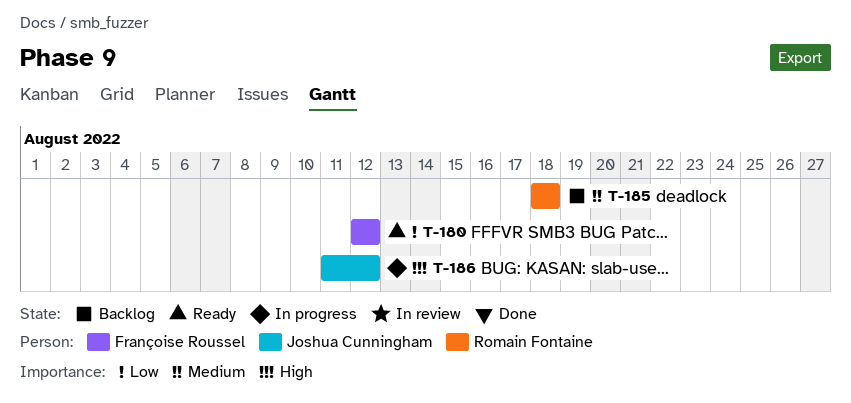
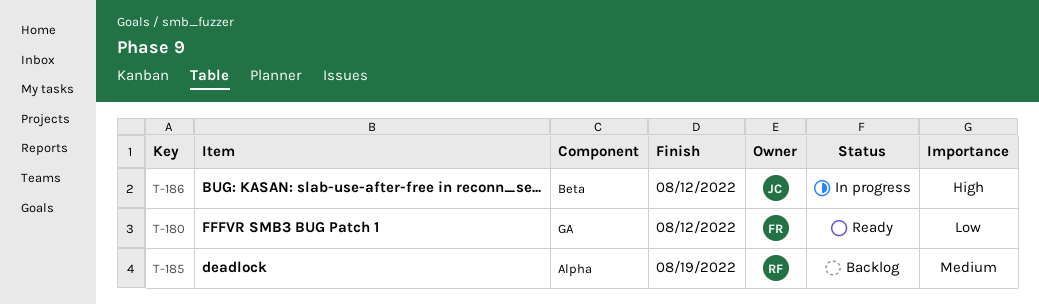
T-185, due: Aug 18 -> Aug 19

